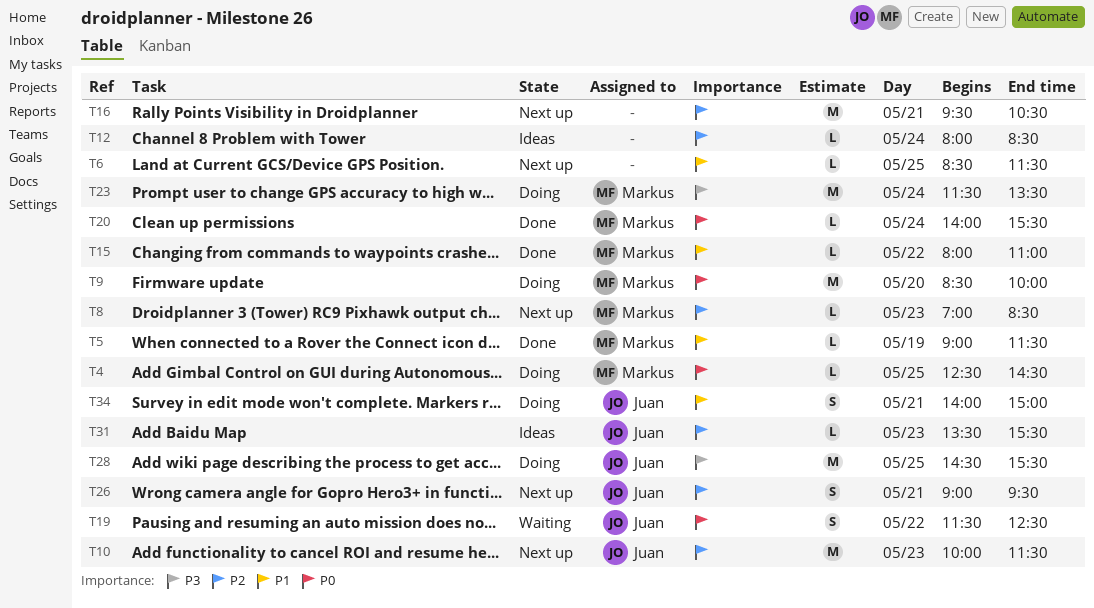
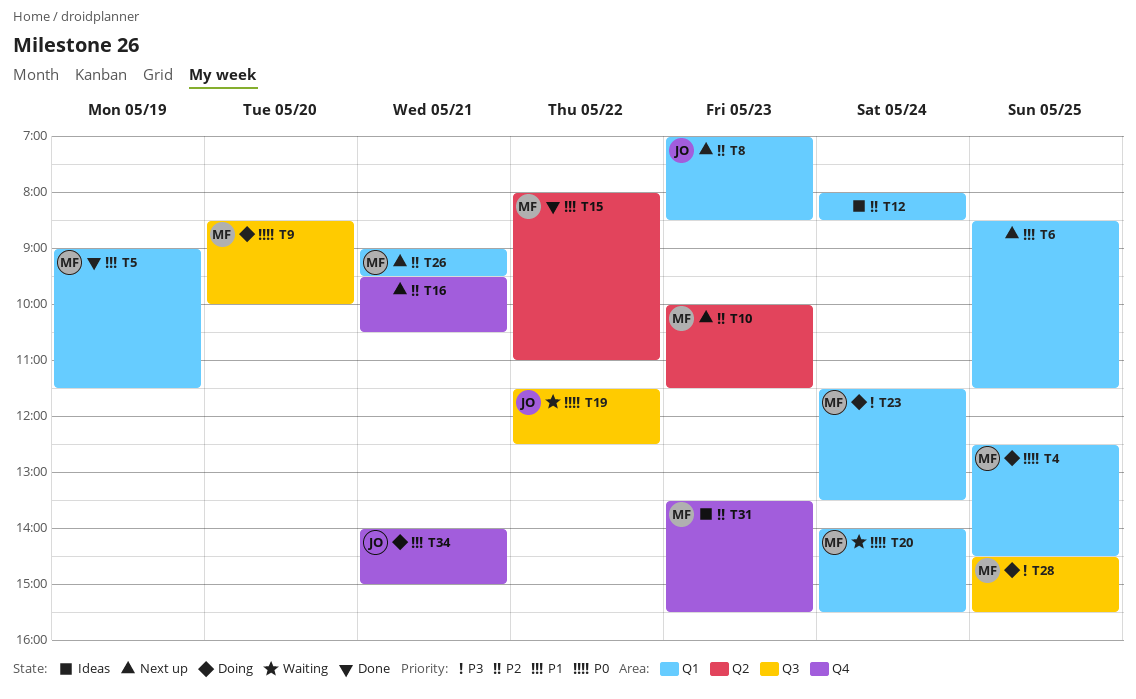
T8, owner: Markus -> Juan
T10, owner: Juan -> Markus
T20, status: Done -> Waiting
T26, owner: Juan -> Markus
T28, owner: Juan -> Markus
T31, owner: Juan -> Markus

